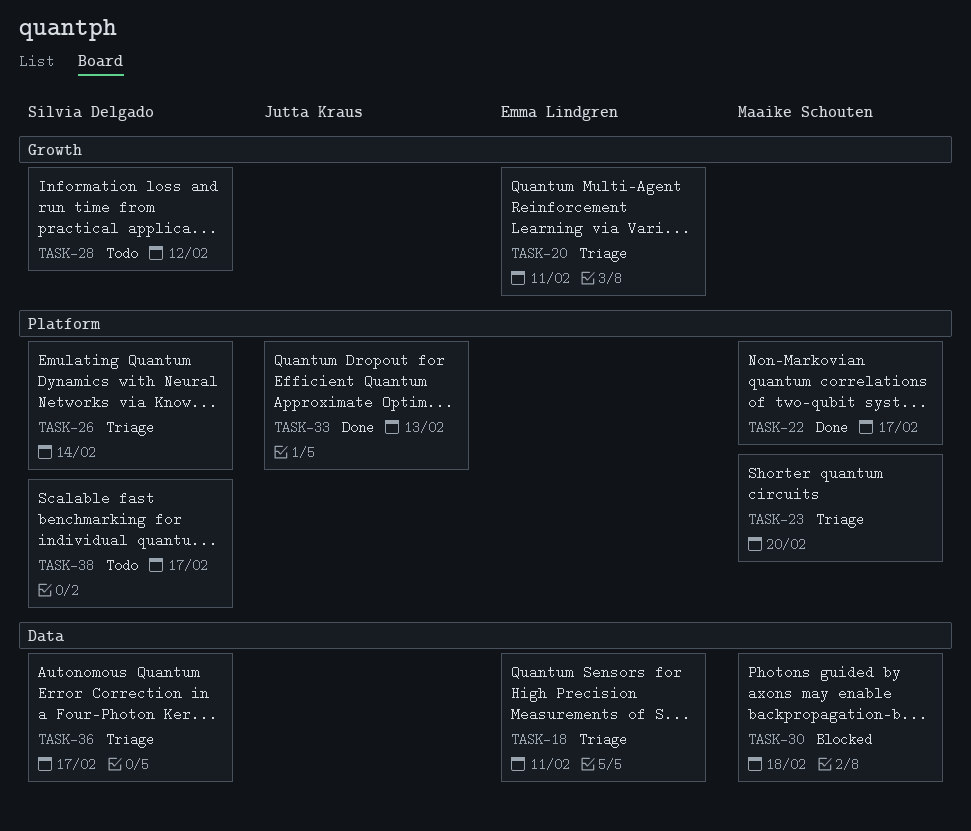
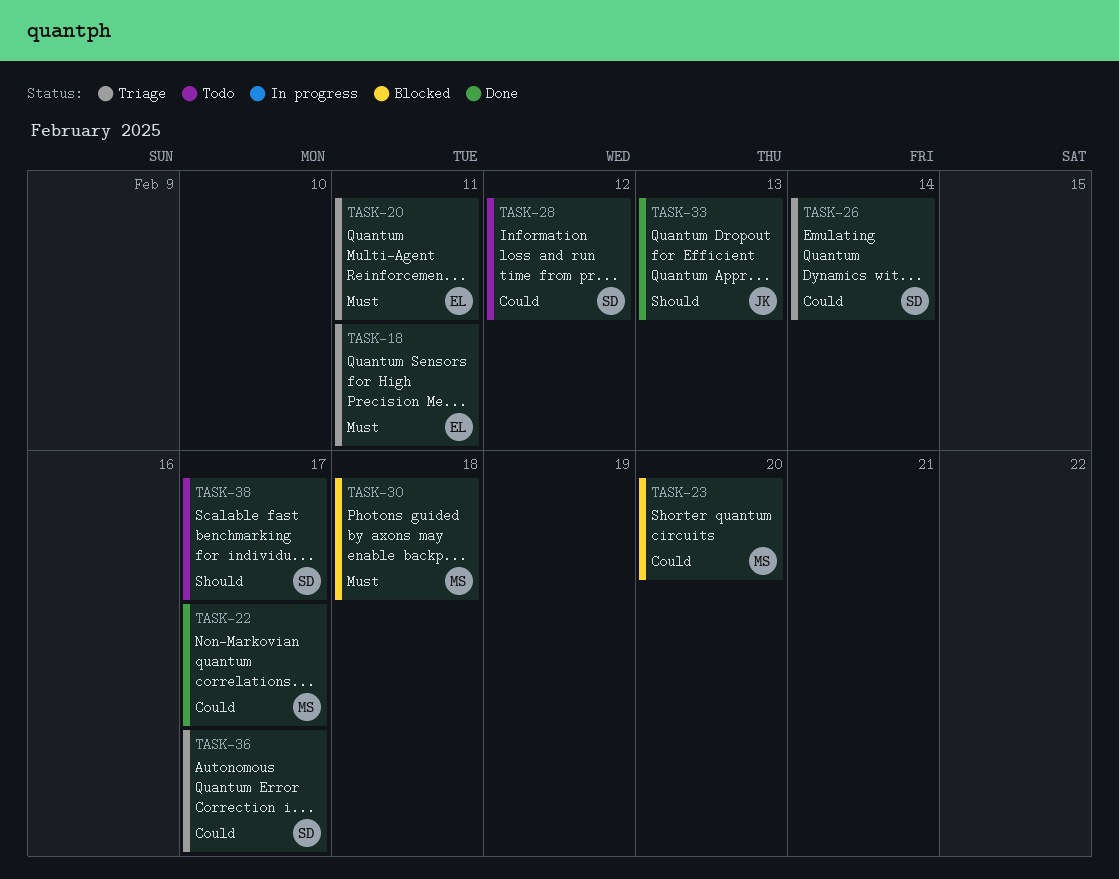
TASK-23, status: Triage -> Blocked

